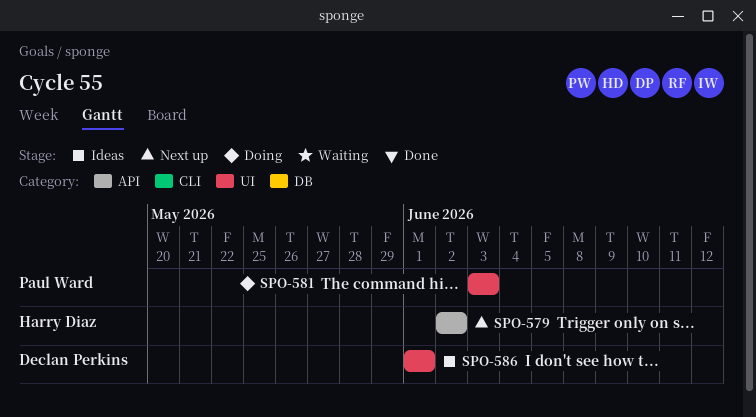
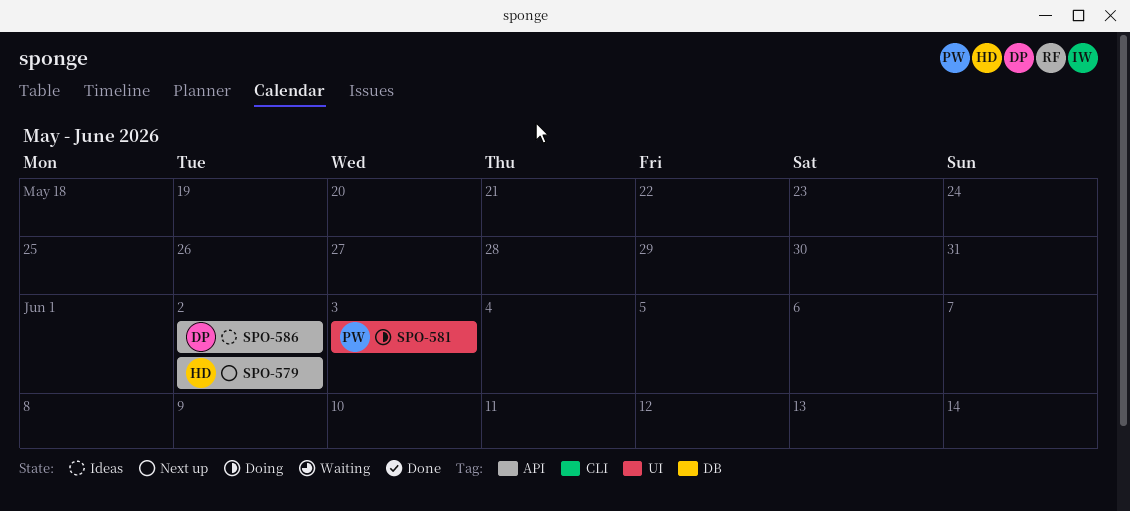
SPO-586, label: UI -> API
SPO-586, start: Jun 1 -> Jun 2
SPO-586, due: Jun 1 -> Jun 2

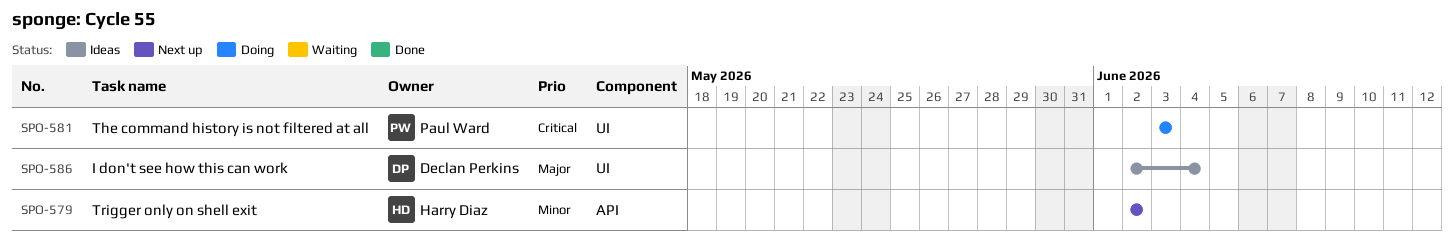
SPO-586, label: API -> UI
SPO-586, due: Jun 2 -> Jun 4

